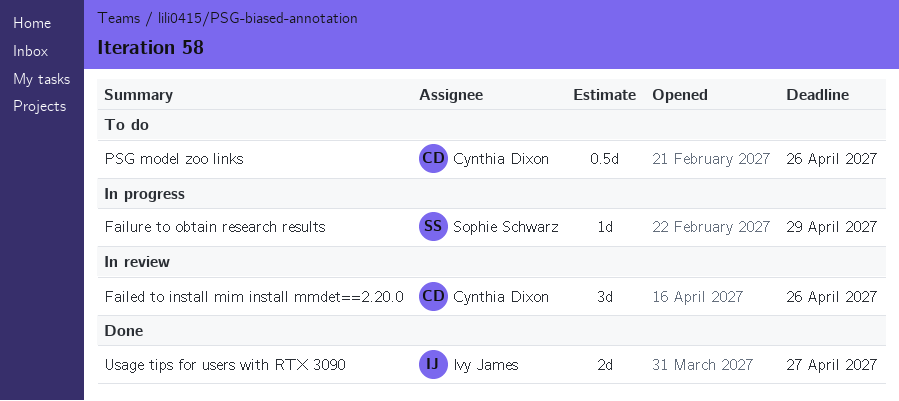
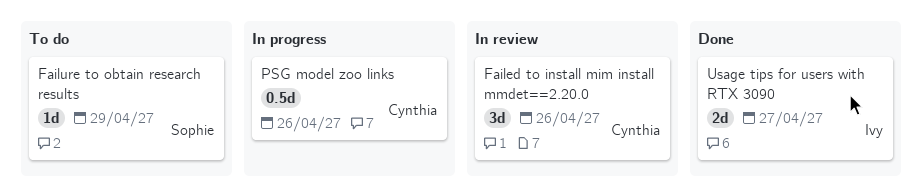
Failure to obtain research results, status: In progress -> To do
PSG model zoo links, status: To do -> In progress

